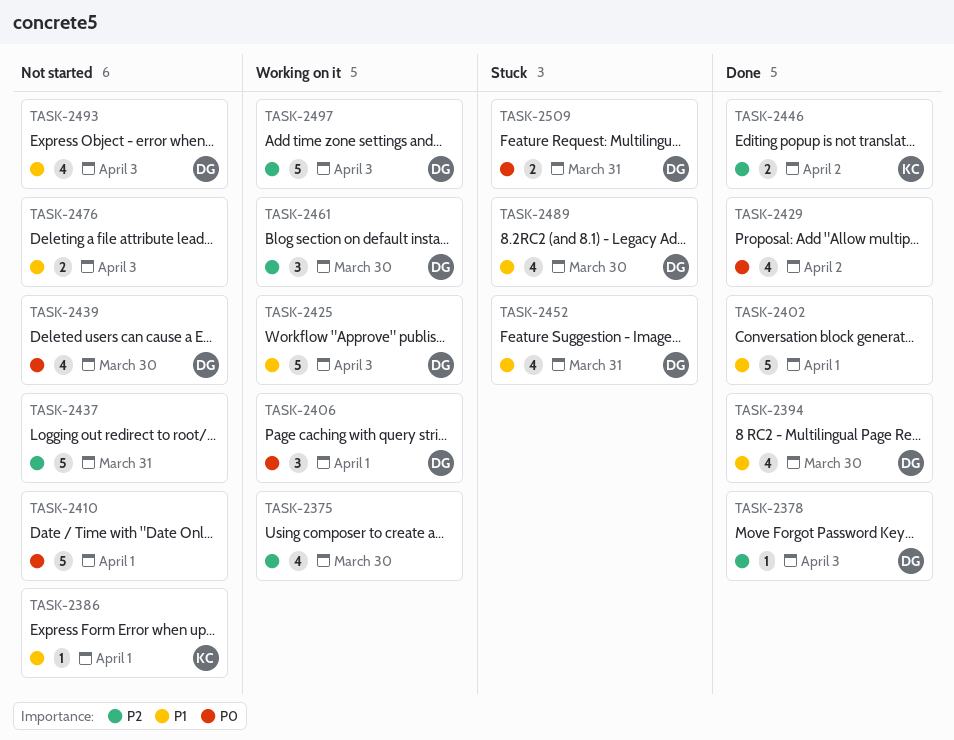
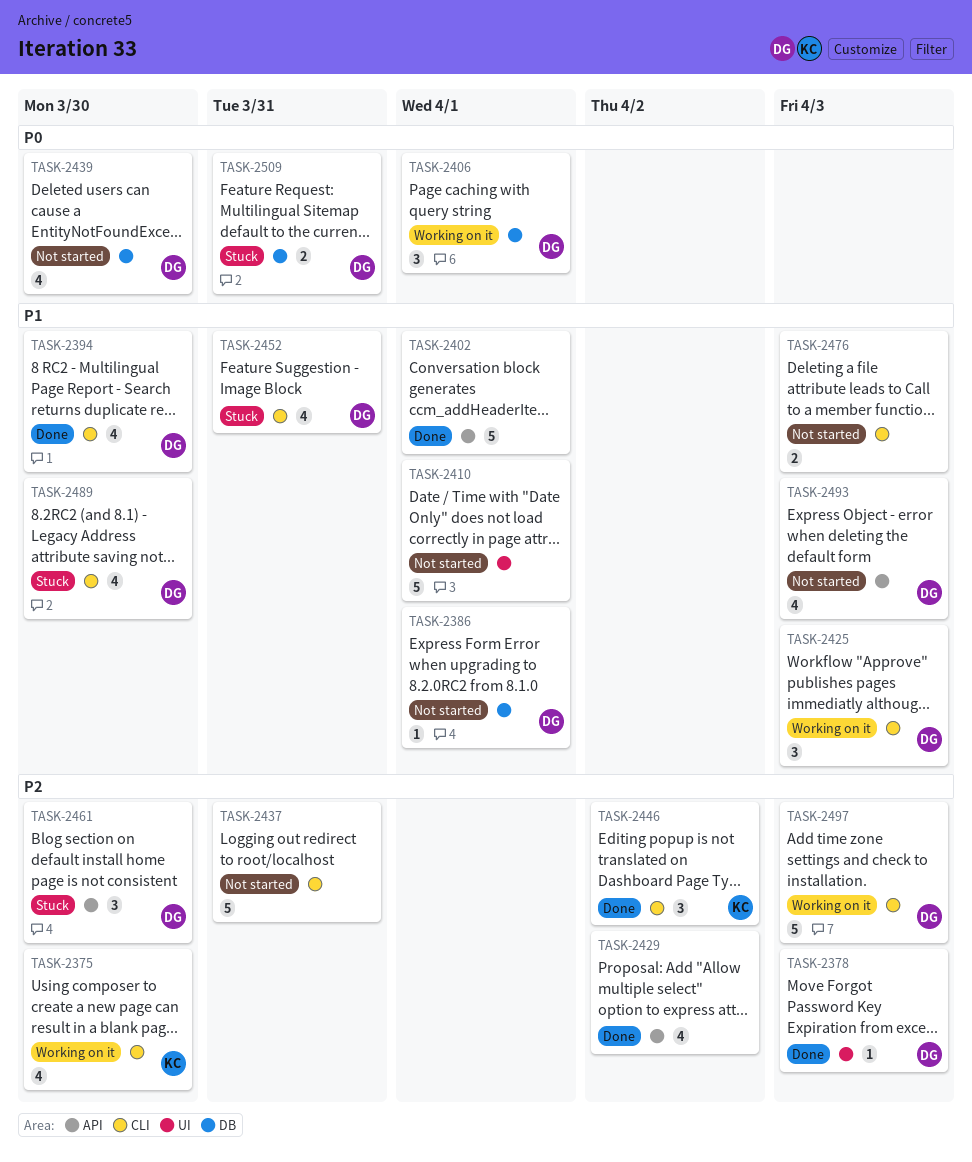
TASK-2375, owner: none -> KC
TASK-2386, owner: KC -> DG
TASK-2410, priority: P0 -> P1
TASK-2425, estimate: 5 -> 3
TASK-2429, priority: P0 -> P2
TASK-2446, estimate: 2 -> 3
TASK-2461, status: Working on it -> Stuck

